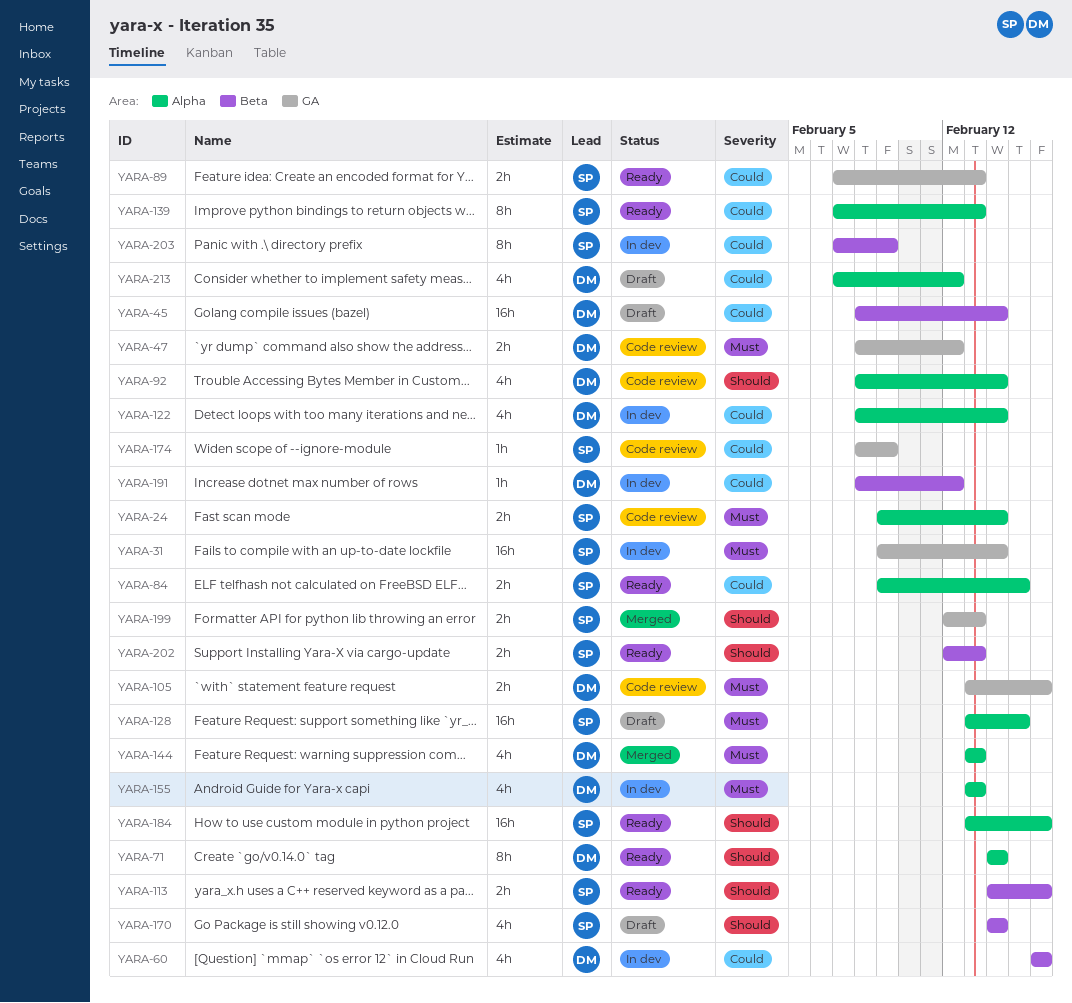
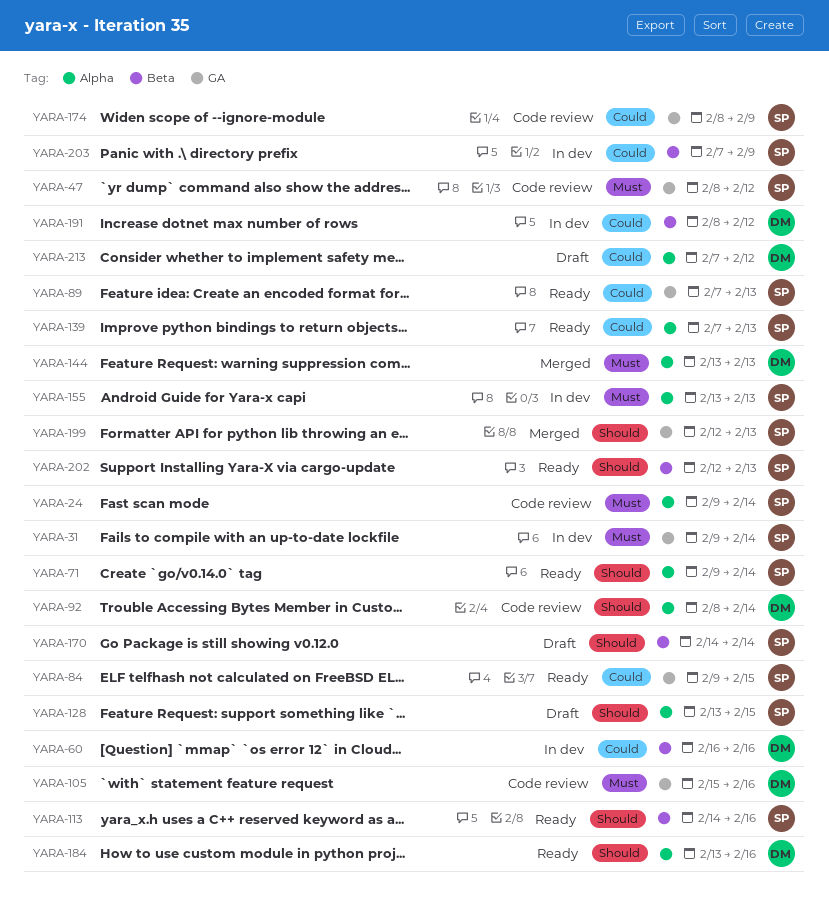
YARA-45: present -> none
YARA-47, owner: DM -> SP
YARA-71, owner: DM -> SP
YARA-71, start: Feb 14 -> Feb 9
YARA-84, label: Alpha -> GA
YARA-105, start: Feb 13 -> Feb 15
YARA-122: present -> none
YARA-128, priority: Must -> Should
YARA-155, owner: DM -> SP
YARA-184, owner: SP -> DM

